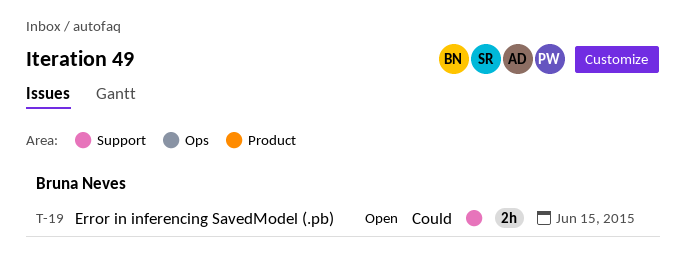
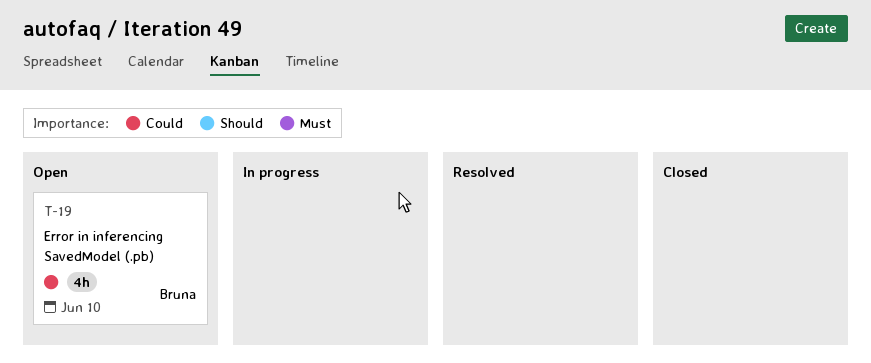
T-19, estimate: 2h -> 4h
T-19, due: Jun 15 -> Jun 10

